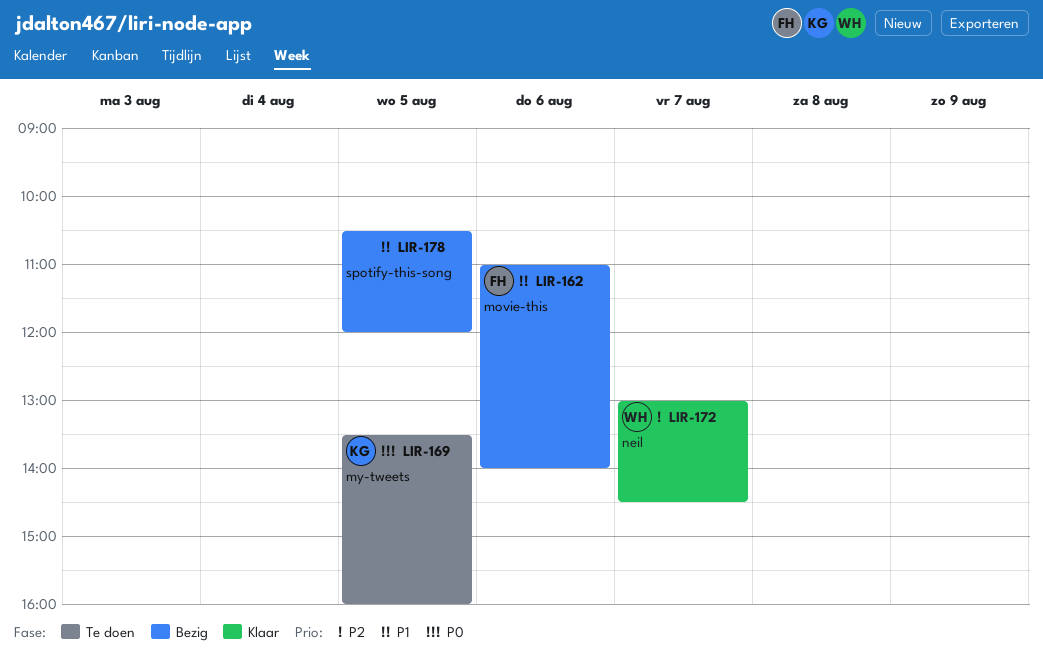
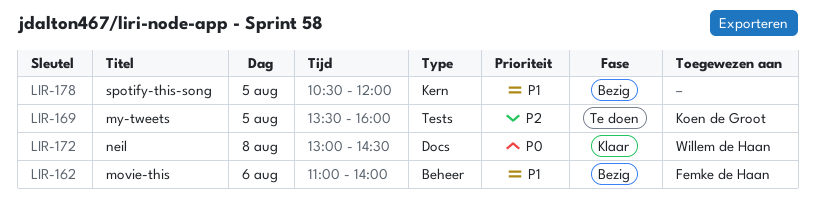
LIR-169, priority: P0 -> P2
LIR-172, priority: P2 -> P0
LIR-172, day: Aug 7 -> Aug 8

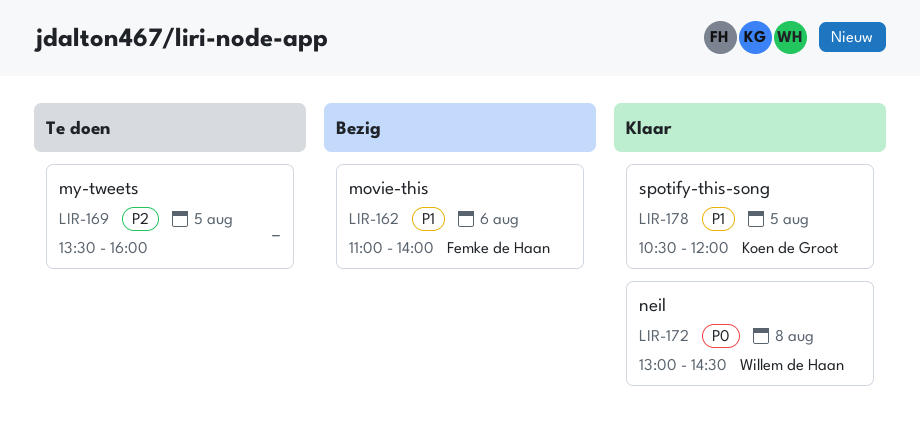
LIR-169, owner: Koen de Groot -> none
LIR-178, status: Bezig -> Klaar
LIR-178, owner: none -> Koen de Groot

